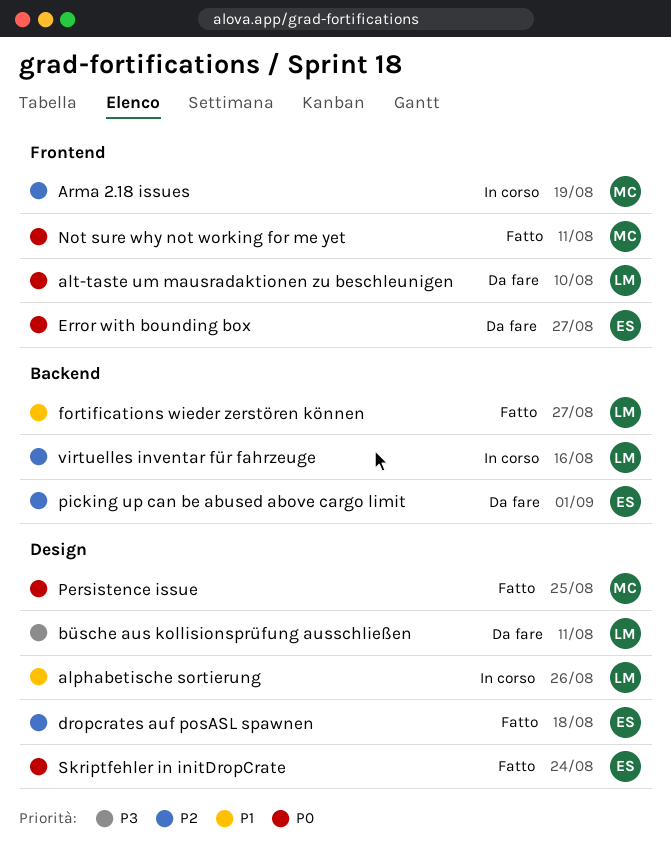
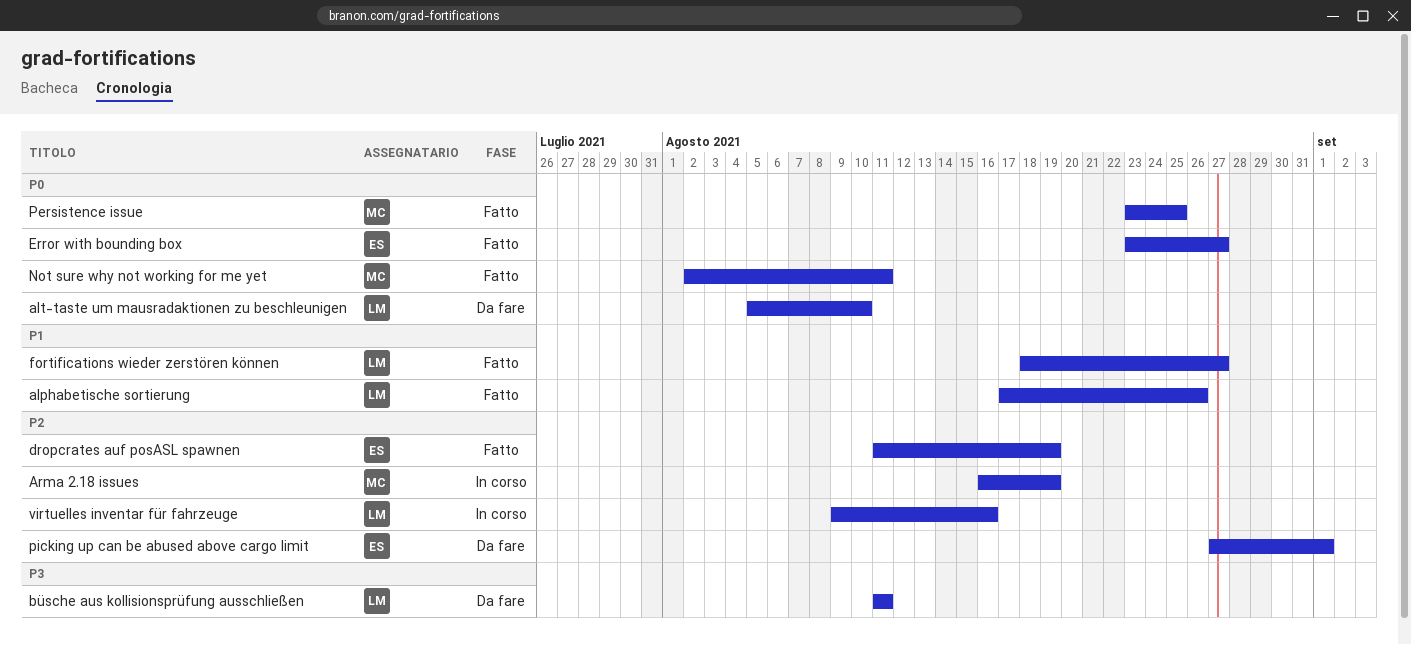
alphabetische sortierung, status: In corso -> Fatto
dropcrates auf posASL spawnen, due: Aug 18 -> Aug 19
Error with bounding box, status: Da fare -> Fatto
Skriptfehler in initDropCrate: present -> none

